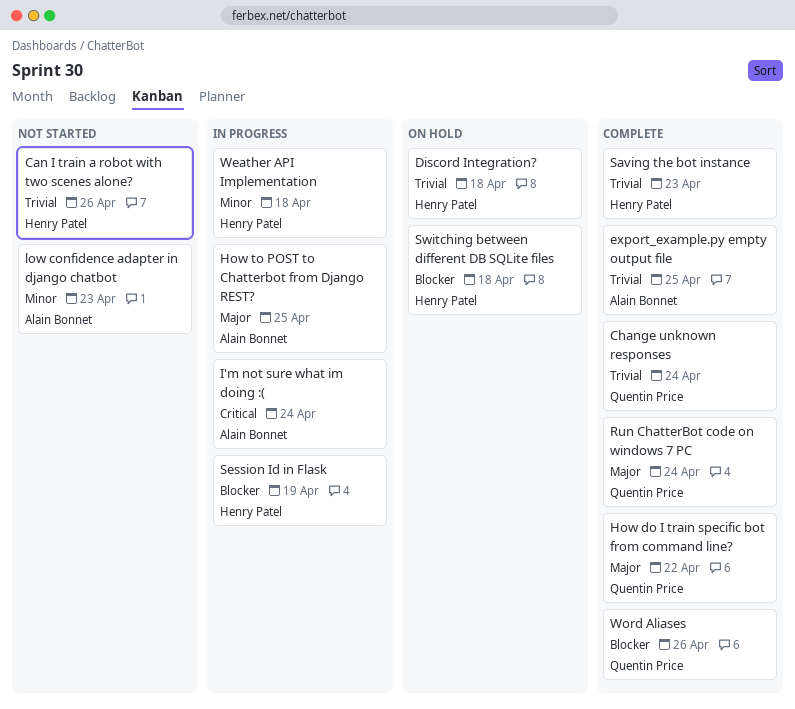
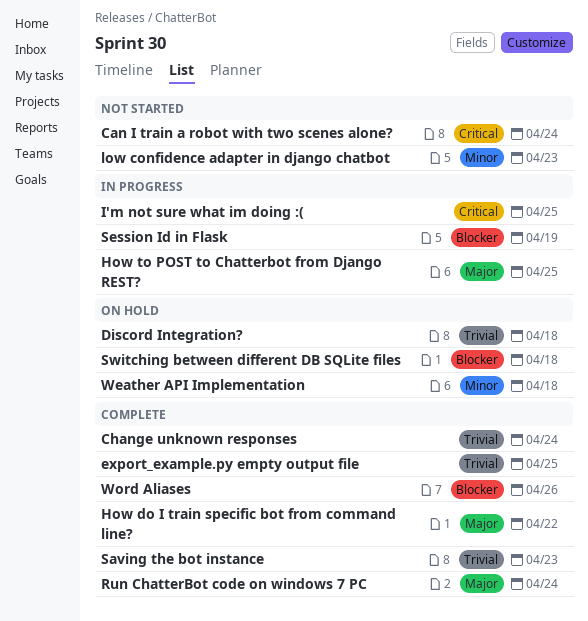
Can I train a robot with two scenes alone?, priority: Trivial -> Critical
Can I train a robot with two scenes alone?, due: Apr 26 -> Apr 24
I'm not sure what im doing :(, due: Apr 24 -> Apr 25
Weather API Implementation, status: In progress -> On hold

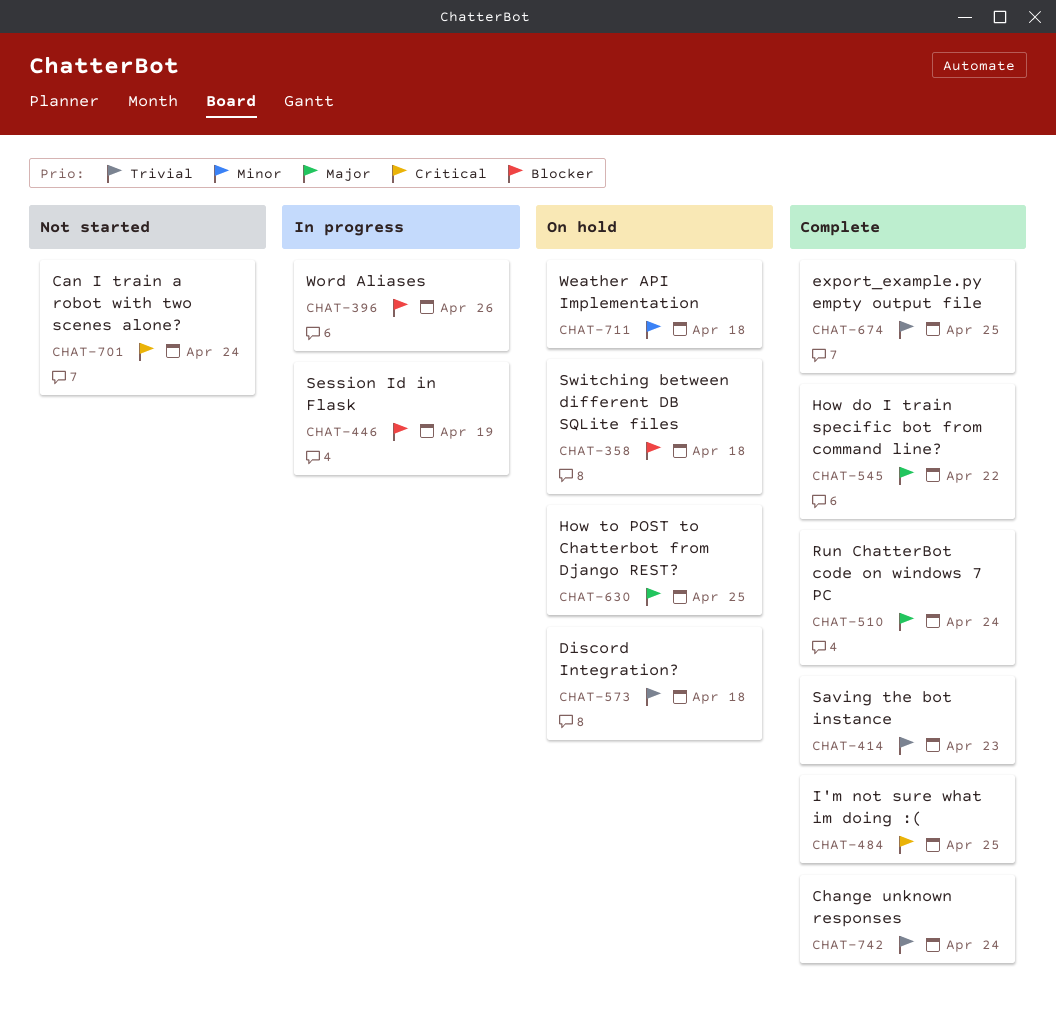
How to POST to Chatterbot from Django REST?, status: In progress -> On hold
I'm not sure what im doing :(, status: In progress -> Complete
low confidence adapter in django chatbot: present -> none
Word Aliases, status: Complete -> In progress

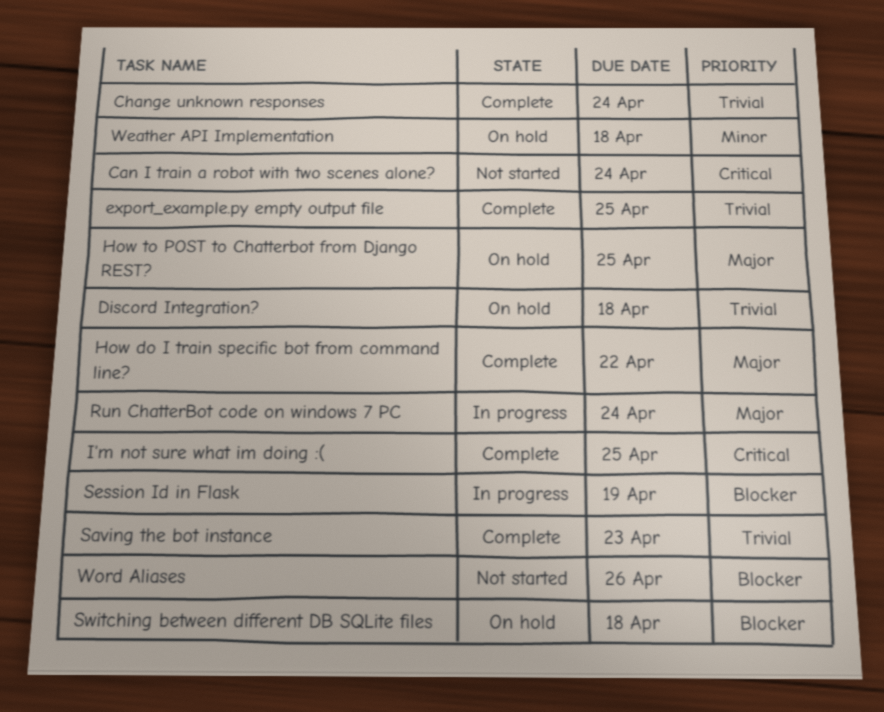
Run ChatterBot code on windows 7 PC, status: Complete -> In progress
Word Aliases, status: In progress -> Not started

